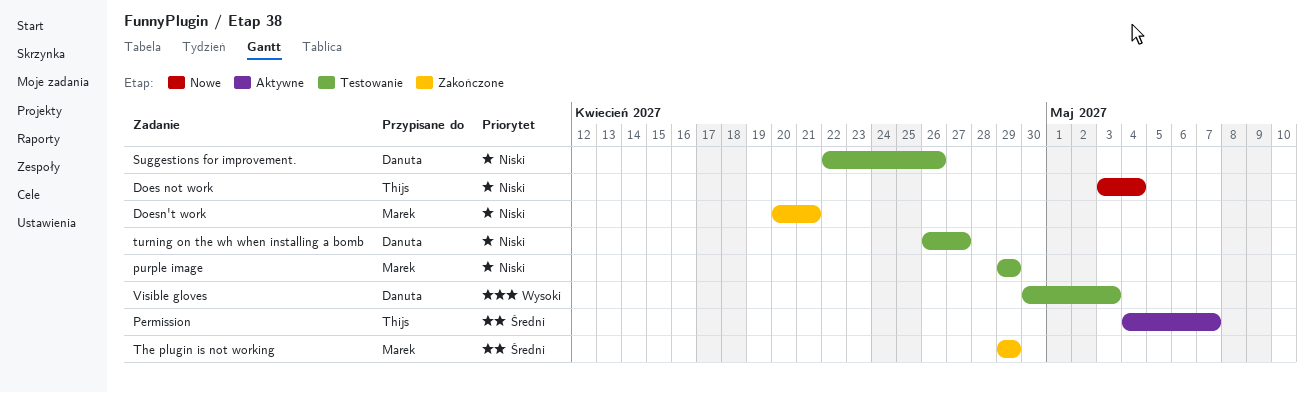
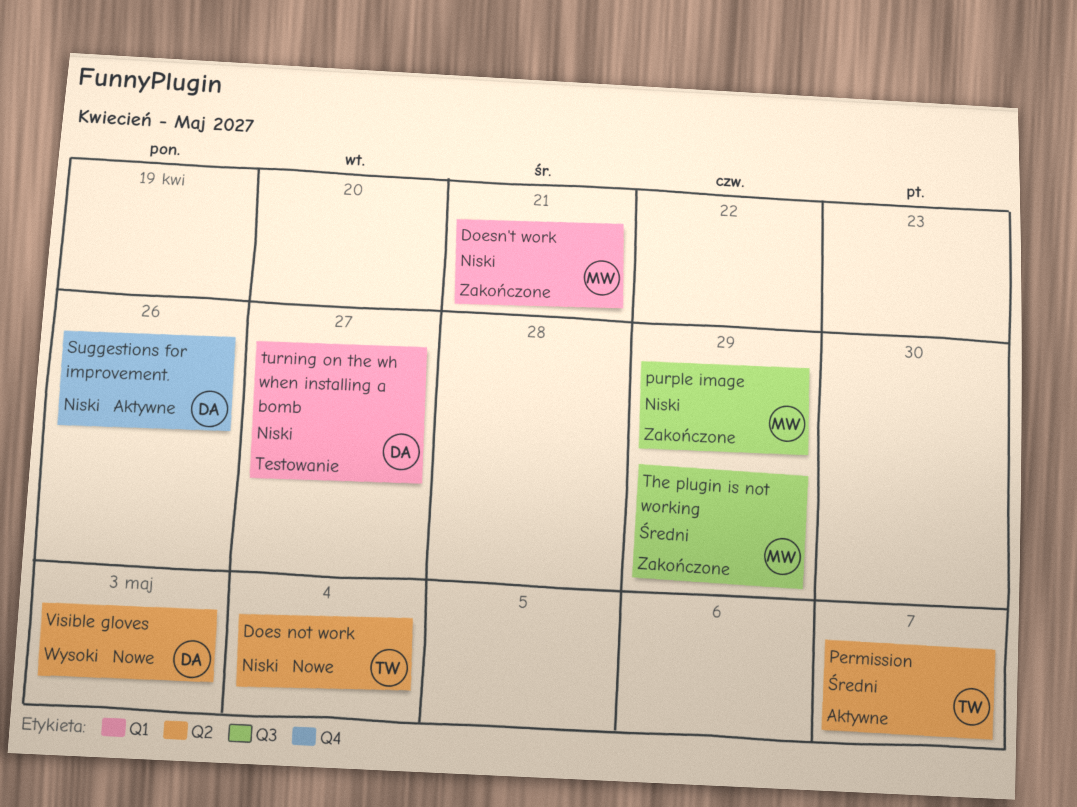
purple image, status: Testowanie -> Zakończone
Suggestions for improvement., status: Testowanie -> Aktywne
Visible gloves, status: Testowanie -> Nowe

